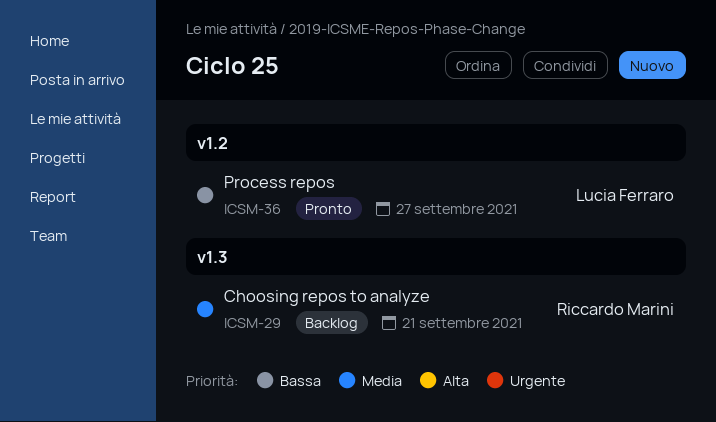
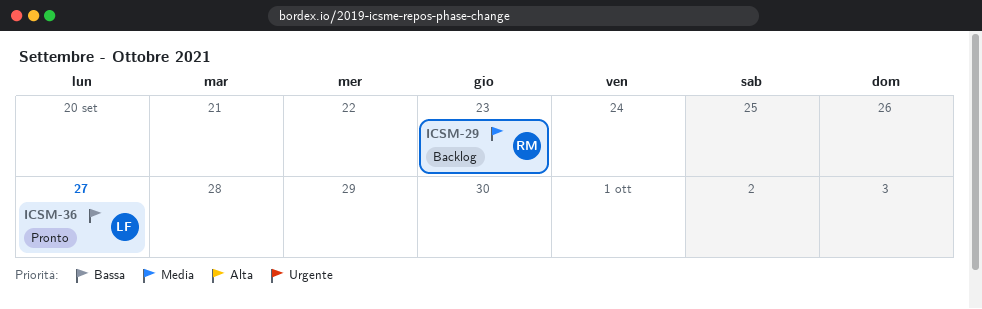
ICSM-29, due: Sep 21 -> Sep 23

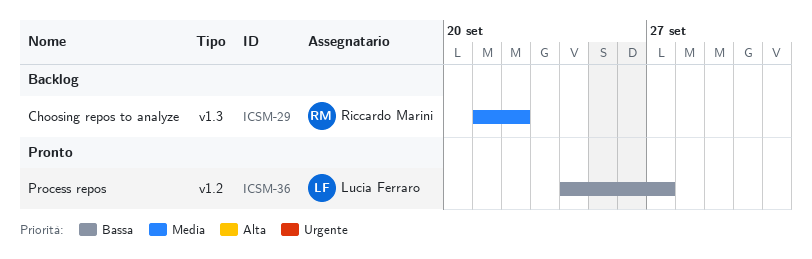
ICSM-29, due: Sep 23 -> Sep 22

